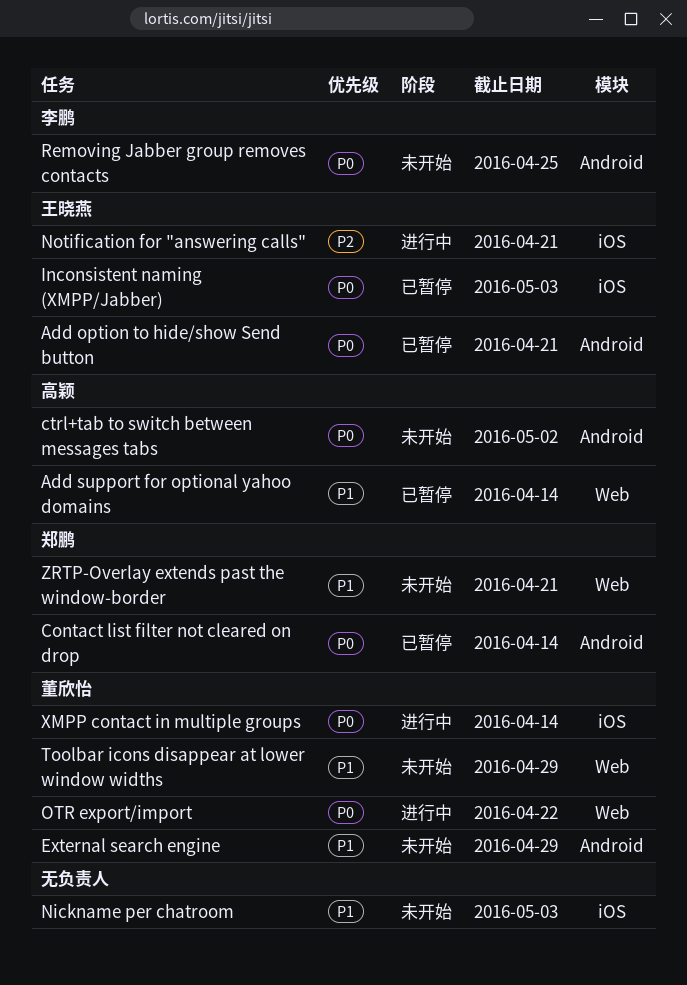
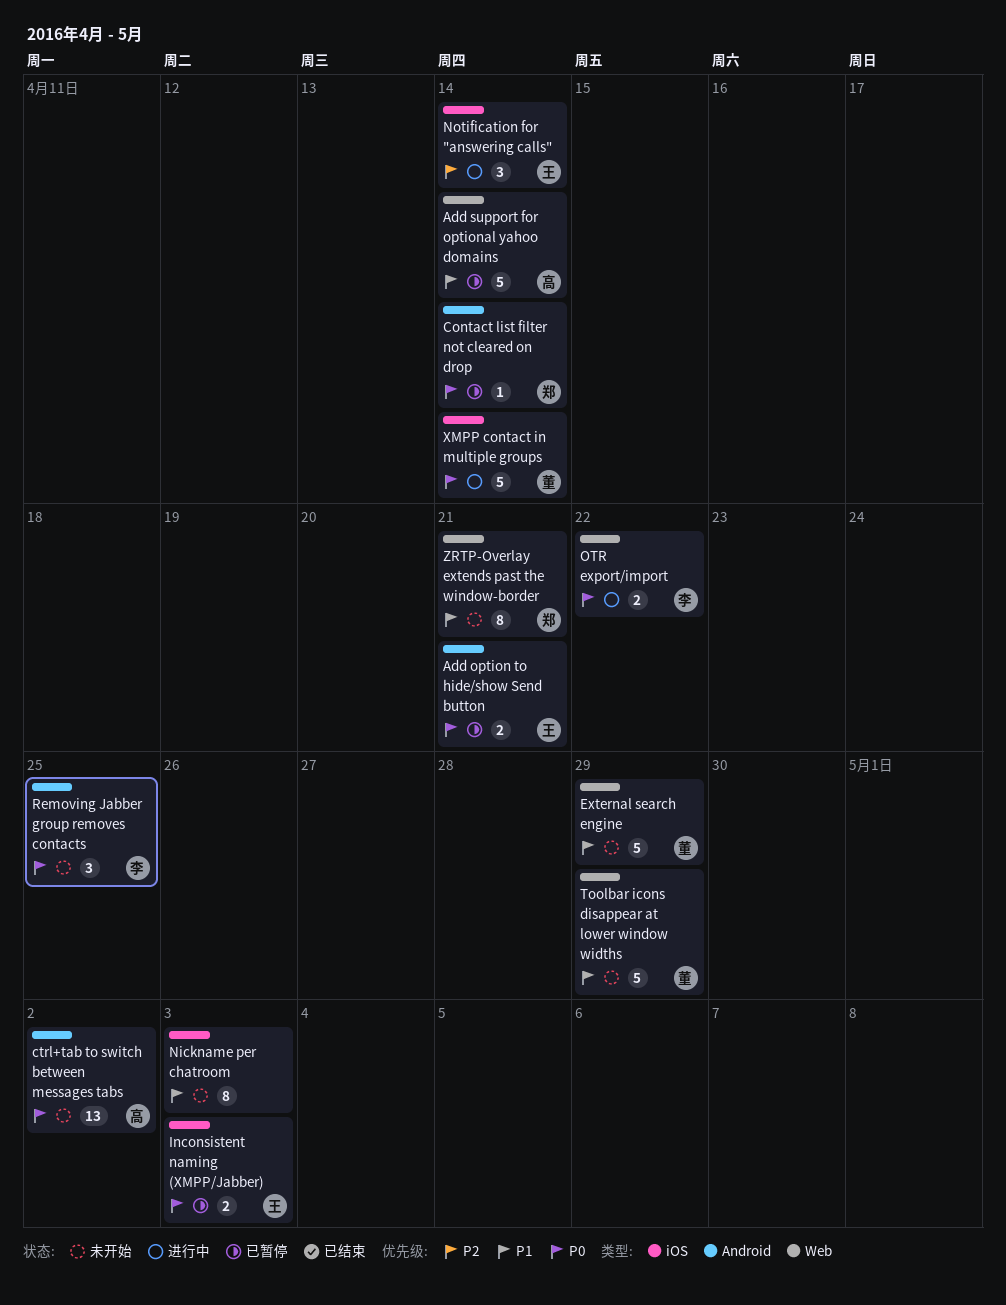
External search engine, label: Android -> Web
Notification for "answering calls", due: Apr 21 -> Apr 14
OTR export/import, owner: 董欣怡 -> 李鹏

